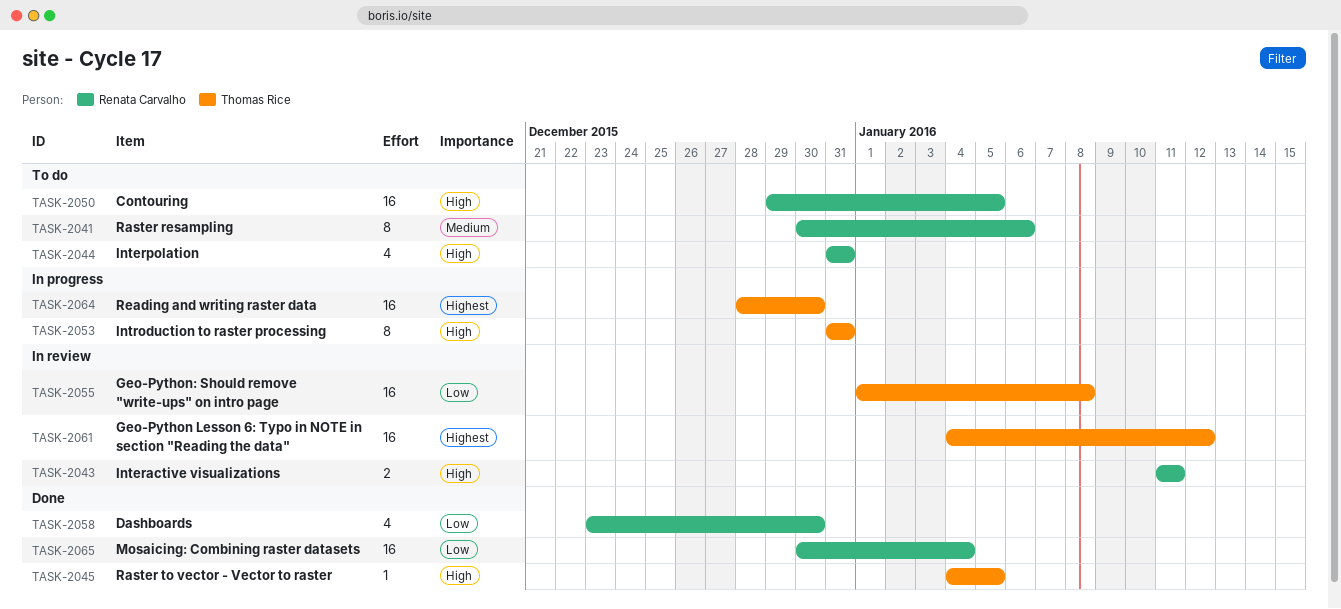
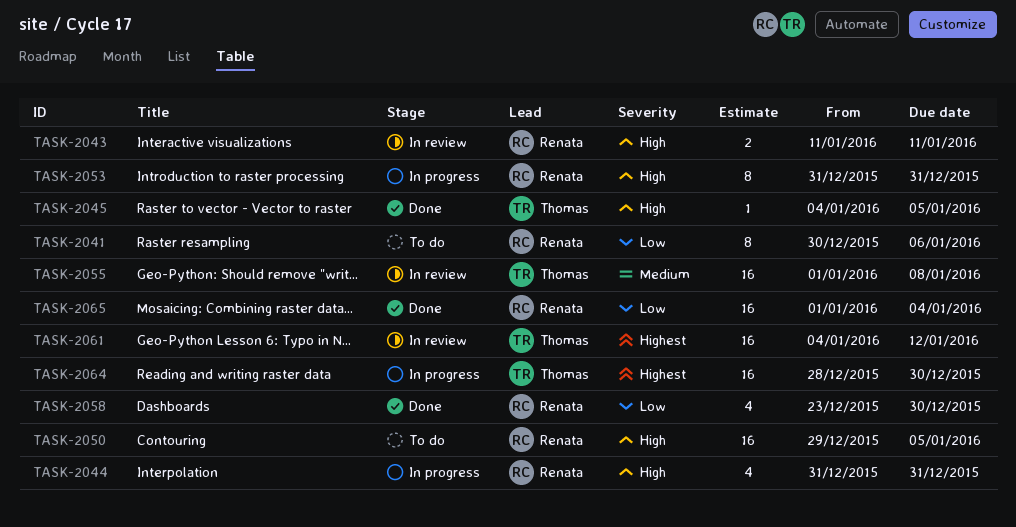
TASK-2041, priority: Medium -> Low
TASK-2044, status: To do -> In progress
TASK-2053, owner: Thomas Rice -> Renata Carvalho
TASK-2055, priority: Low -> Medium
TASK-2065, start: Dec 30 -> Jan 1

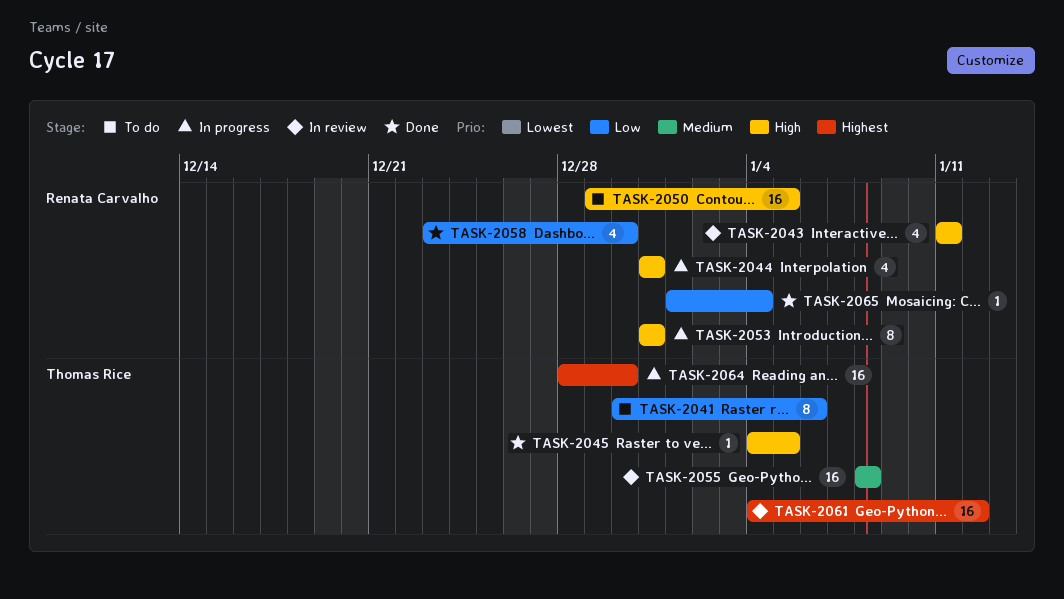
TASK-2041, owner: Renata Carvalho -> Thomas Rice
TASK-2043, estimate: 2 -> 4
TASK-2055, start: Jan 1 -> Jan 8
TASK-2065, estimate: 16 -> 1

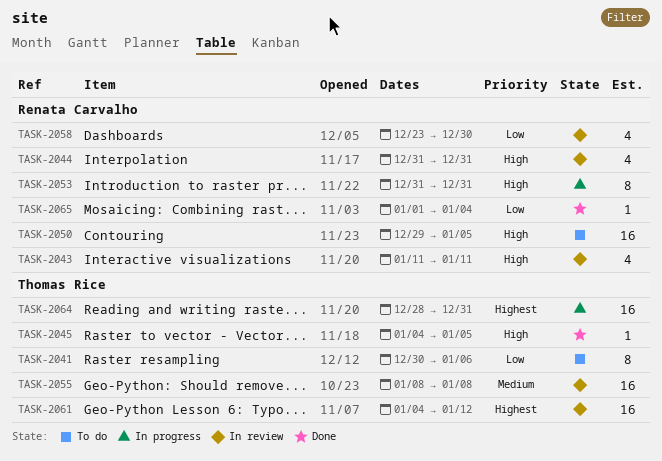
TASK-2044, status: In progress -> In review
TASK-2058, status: Done -> In review
TASK-2064, due: Dec 30 -> Dec 31

